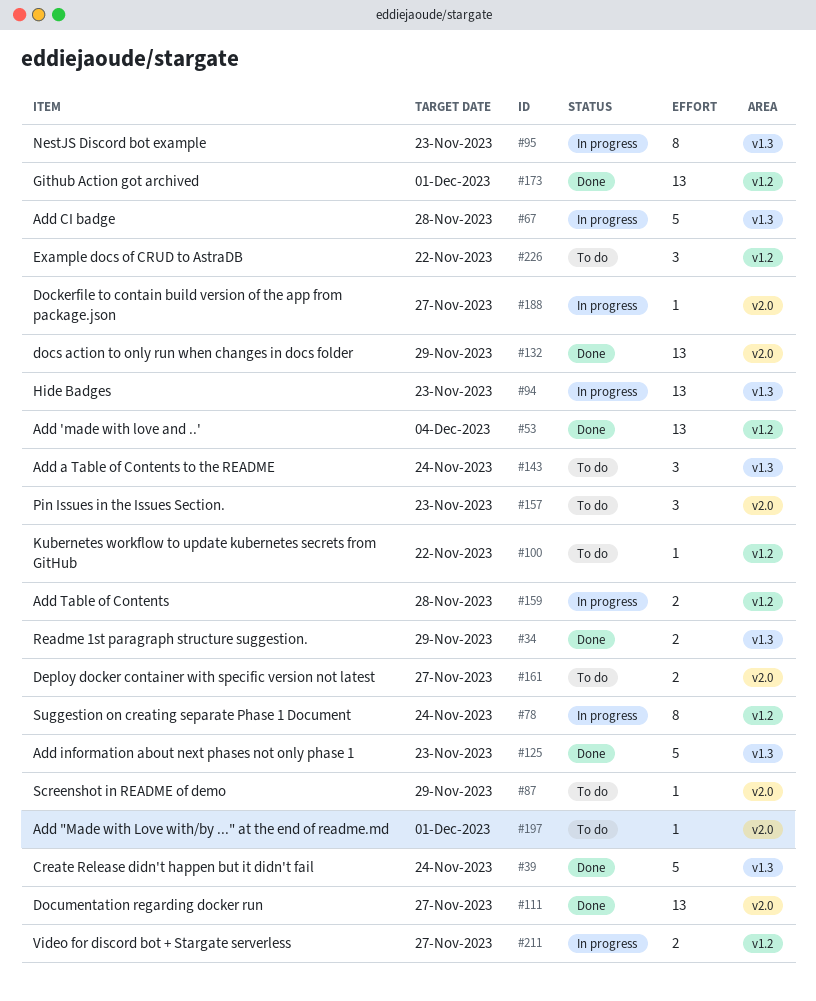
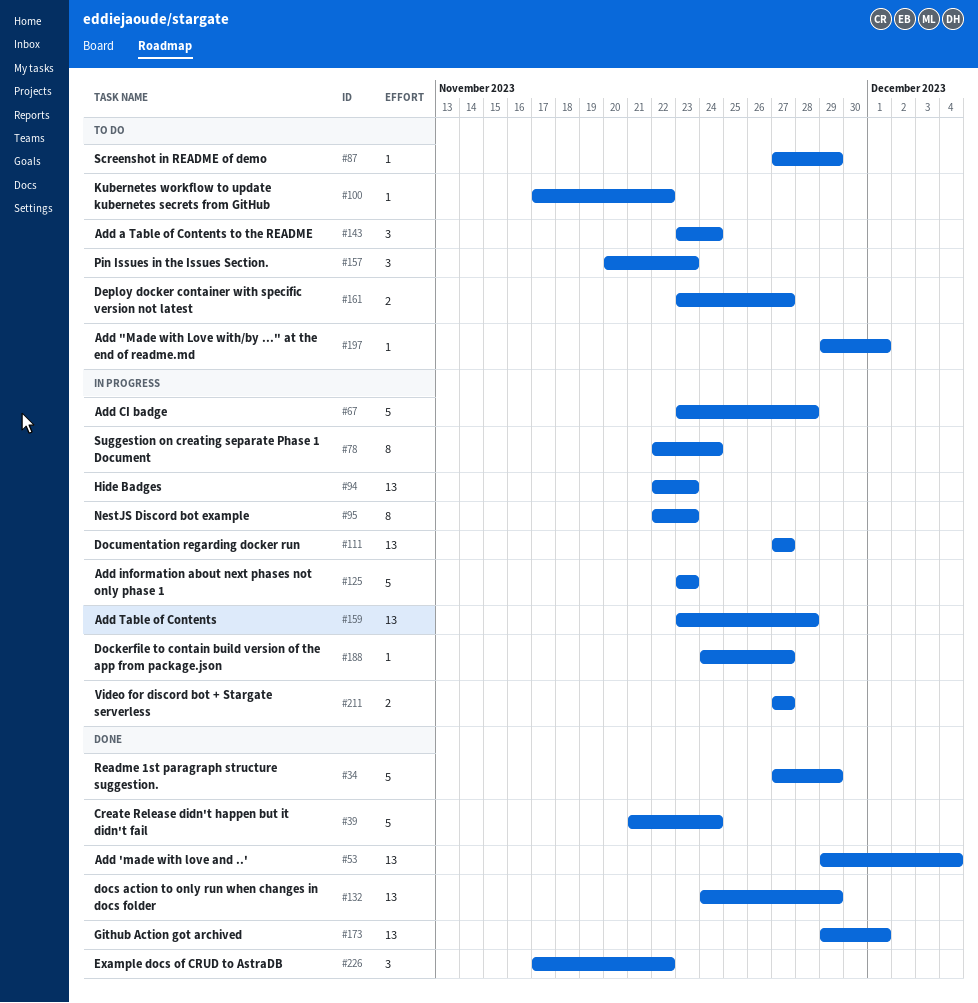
#34, estimate: 2 -> 5
#111, status: Done -> In progress
#125, status: Done -> In progress
#159, estimate: 2 -> 13
#226, status: To do -> Done

